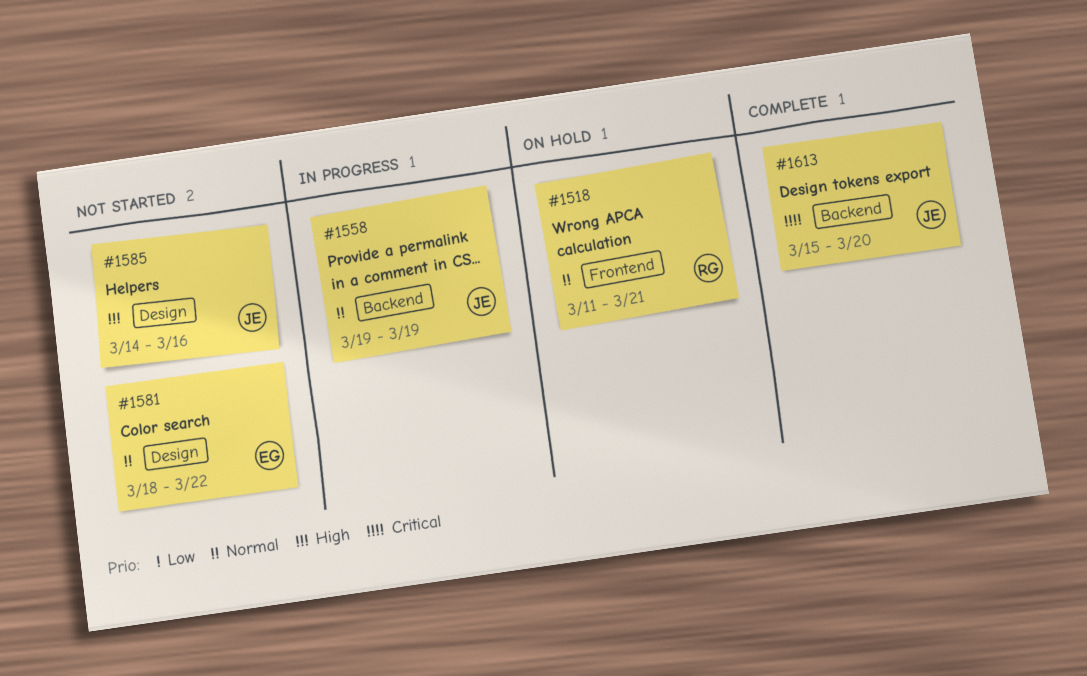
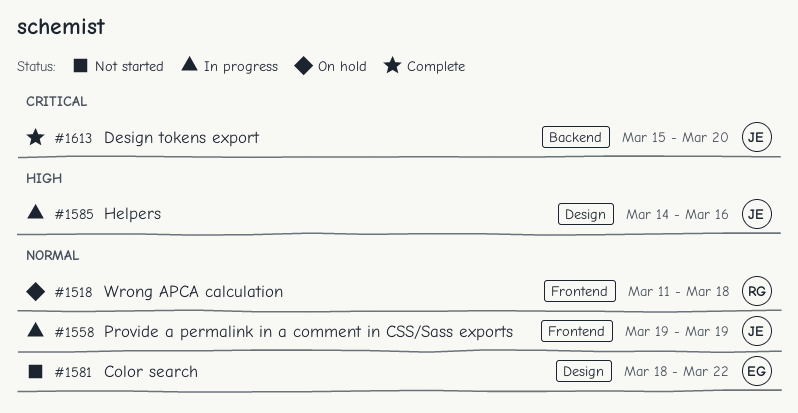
#1518, due: Mar 21 -> Mar 18
#1558, label: Backend -> Frontend
#1585, status: Not started -> In progress

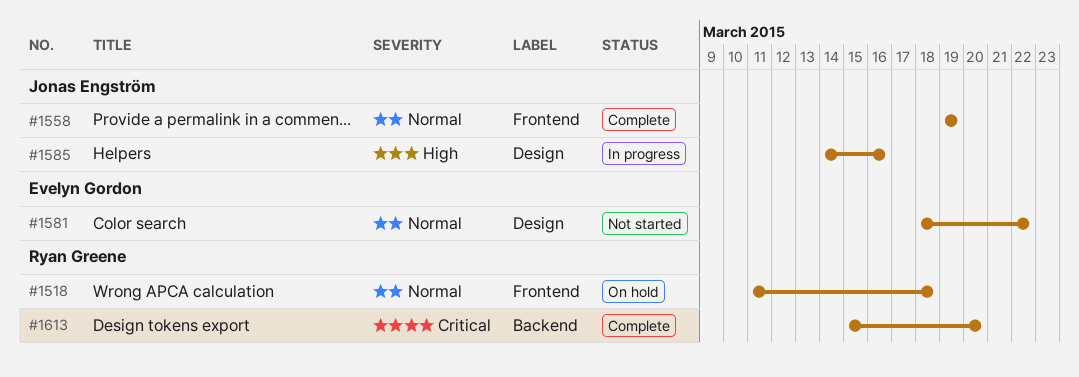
#1558, status: In progress -> Complete
#1613, owner: Jonas Engström -> Ryan Greene

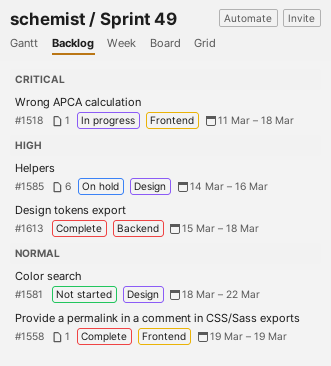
#1518, status: On hold -> In progress
#1518, priority: Normal -> Critical
#1585, status: In progress -> On hold
#1613, priority: Critical -> High
#1613, due: Mar 20 -> Mar 18

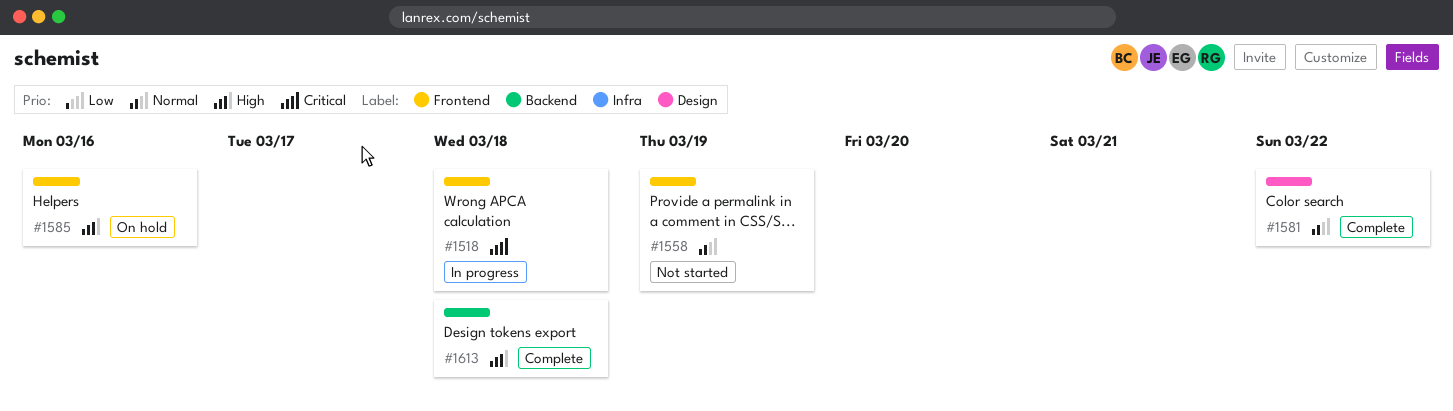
#1558, status: Complete -> Not started
#1581, status: Not started -> Complete
#1585, label: Design -> Frontend

